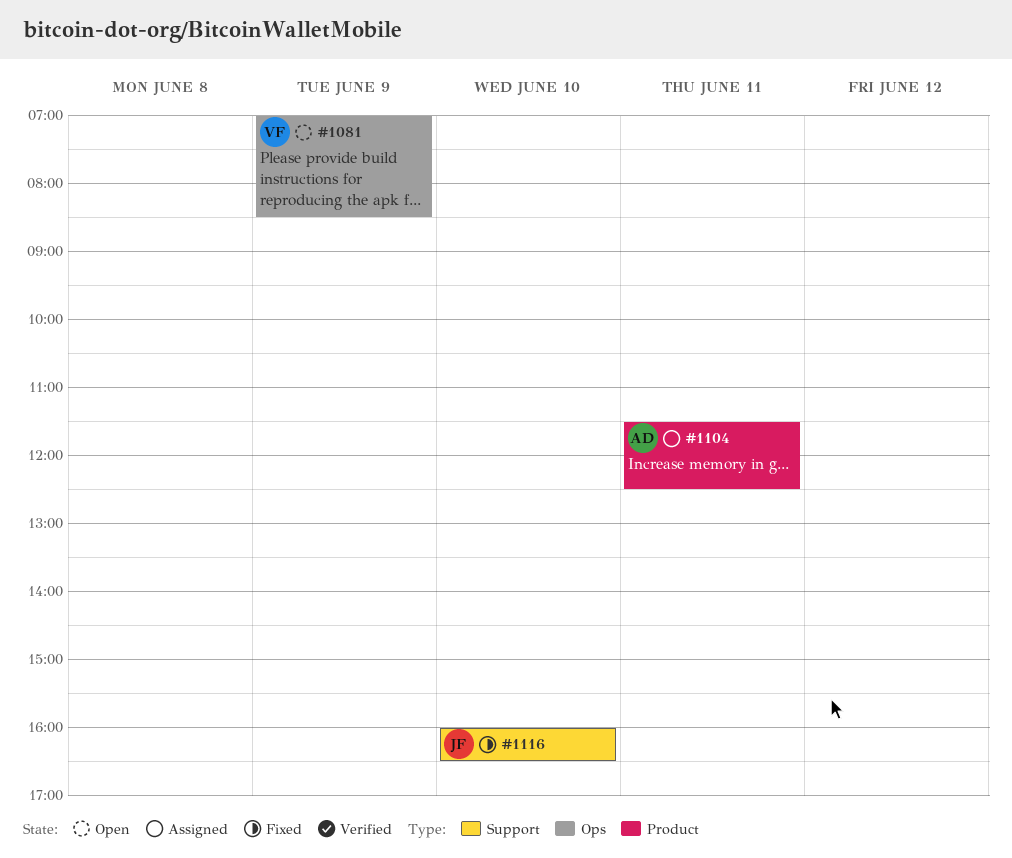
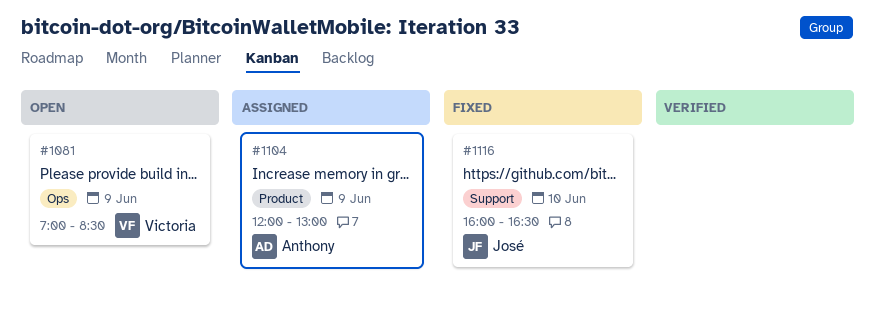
#1104, day: Jun 11 -> Jun 9
#1104, begins: 11:30 -> 12:00
#1104, ends: 12:30 -> 13:00

